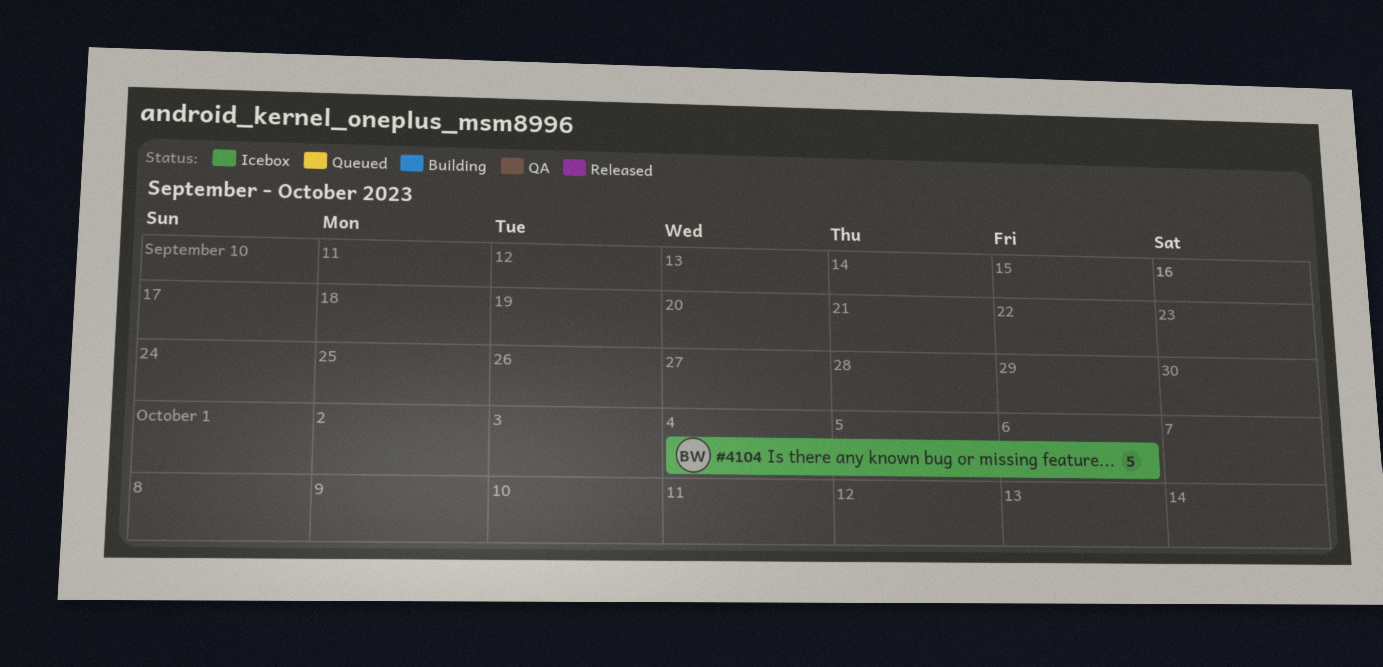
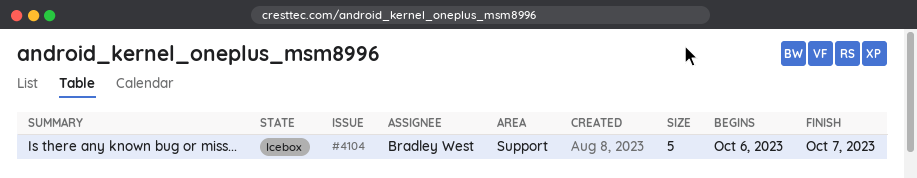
#4104, start: Oct 4 -> Oct 6
#4104, due: Oct 6 -> Oct 7

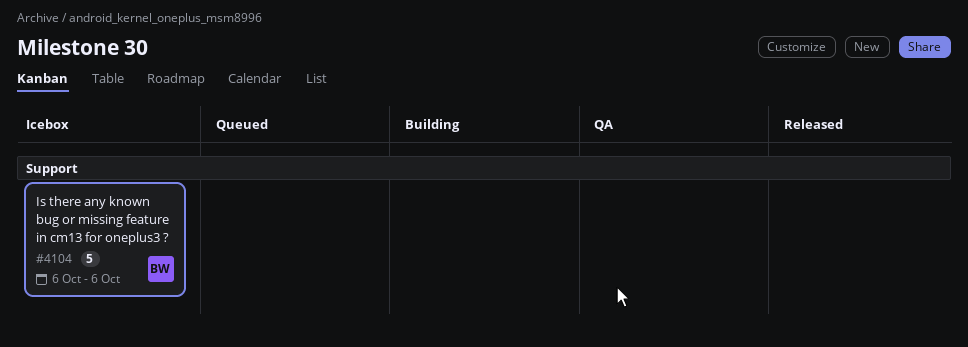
#4104, due: Oct 7 -> Oct 6

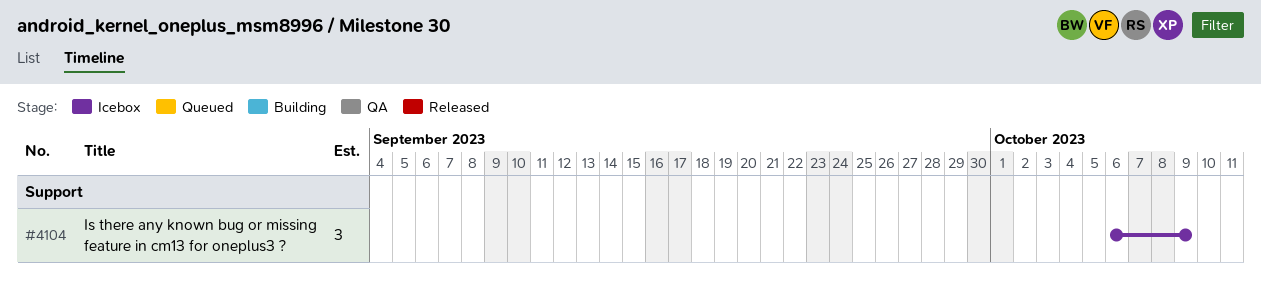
#4104, estimate: 5 -> 3
#4104, due: Oct 6 -> Oct 9

